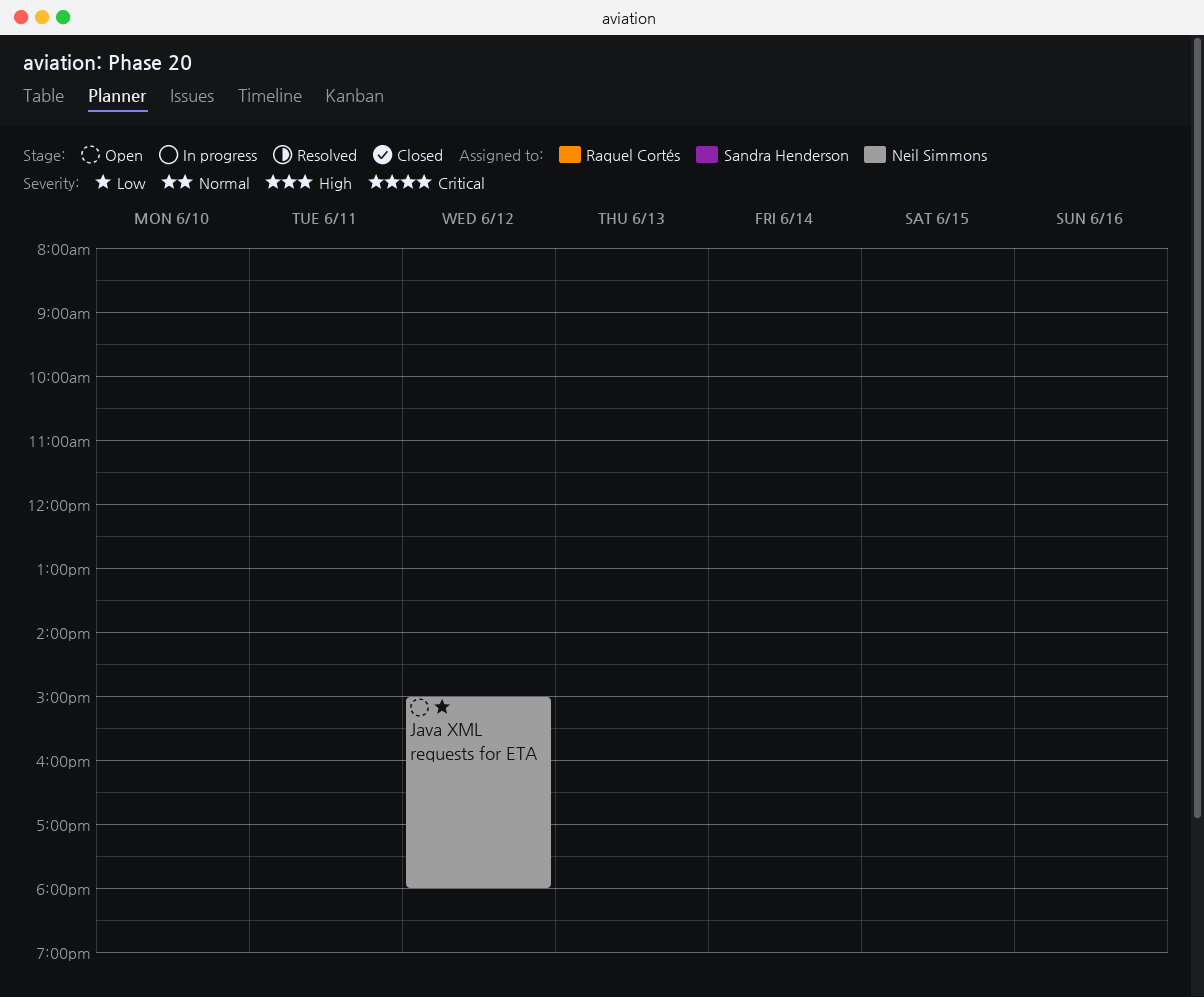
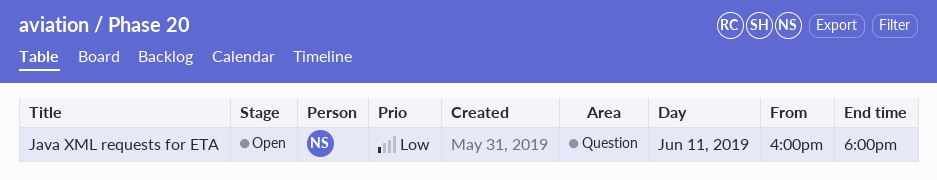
Java XML requests for ETA, day: Jun 12 -> Jun 11
Java XML requests for ETA, begins: 15:00 -> 16:00

